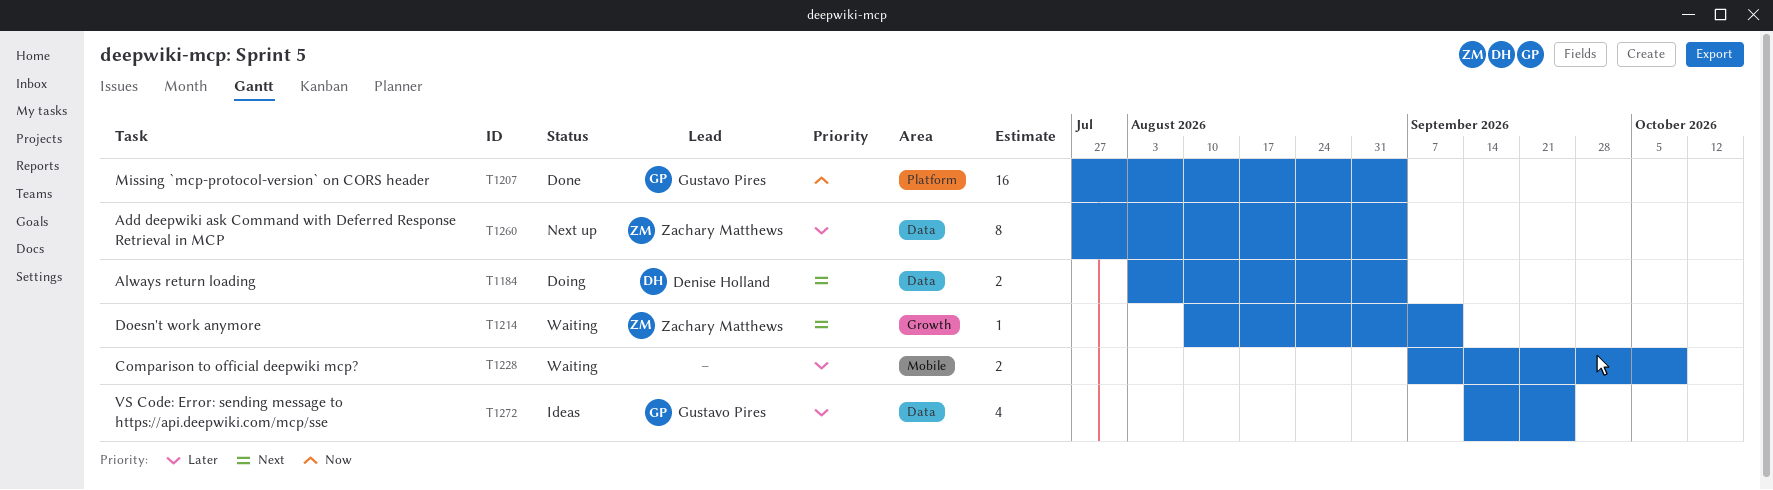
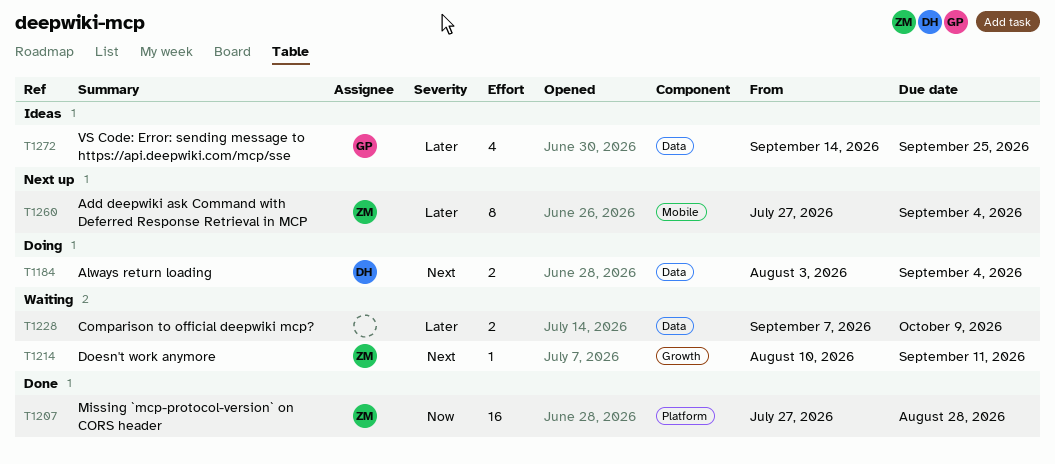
T1207, owner: Gustavo Pires -> Zachary Matthews
T1207, due: Sep 4 -> Aug 28
T1228, label: Mobile -> Data
T1260, label: Data -> Mobile

